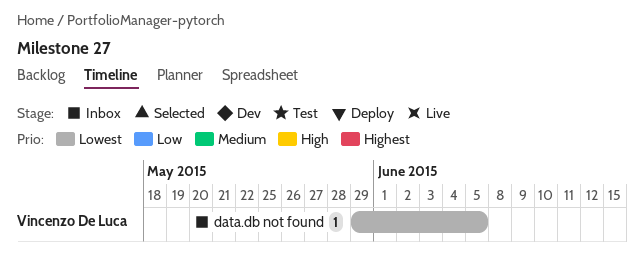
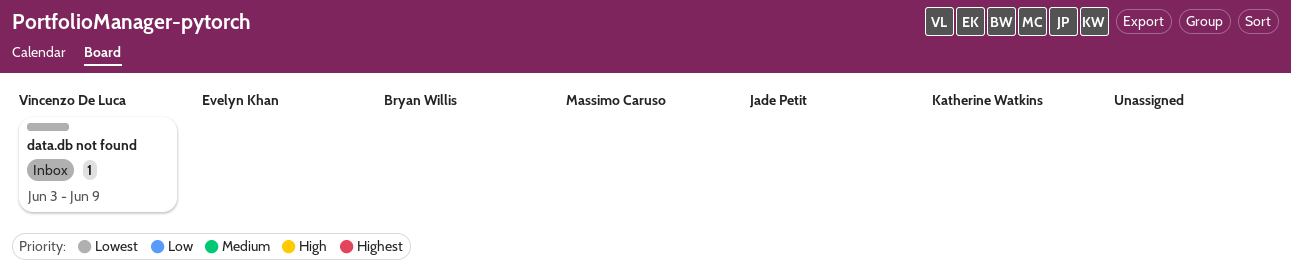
data.db not found, start: May 29 -> Jun 3
data.db not found, due: Jun 5 -> Jun 9

